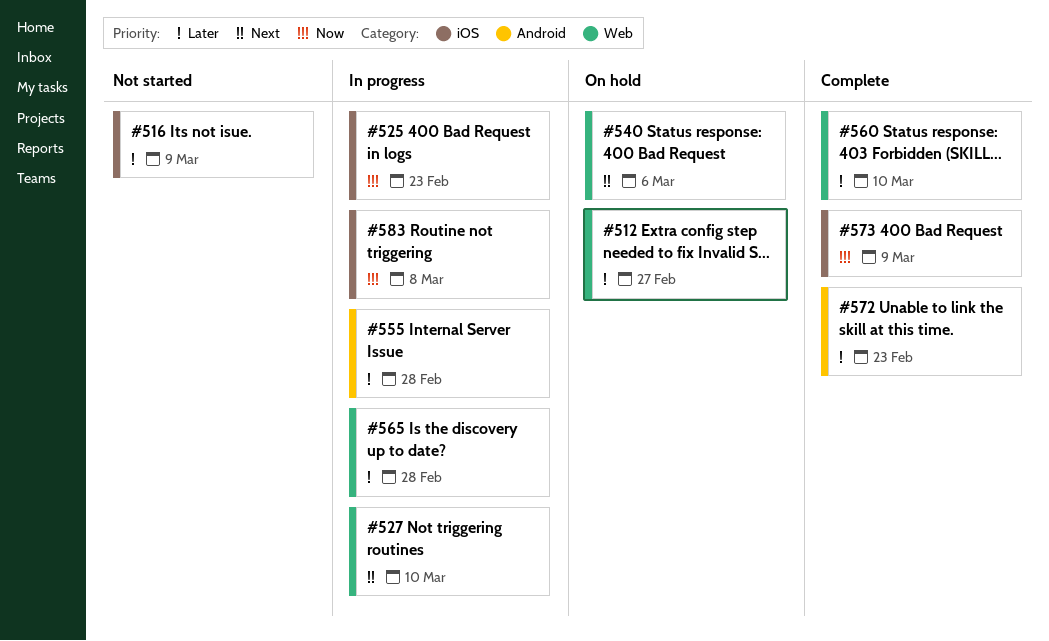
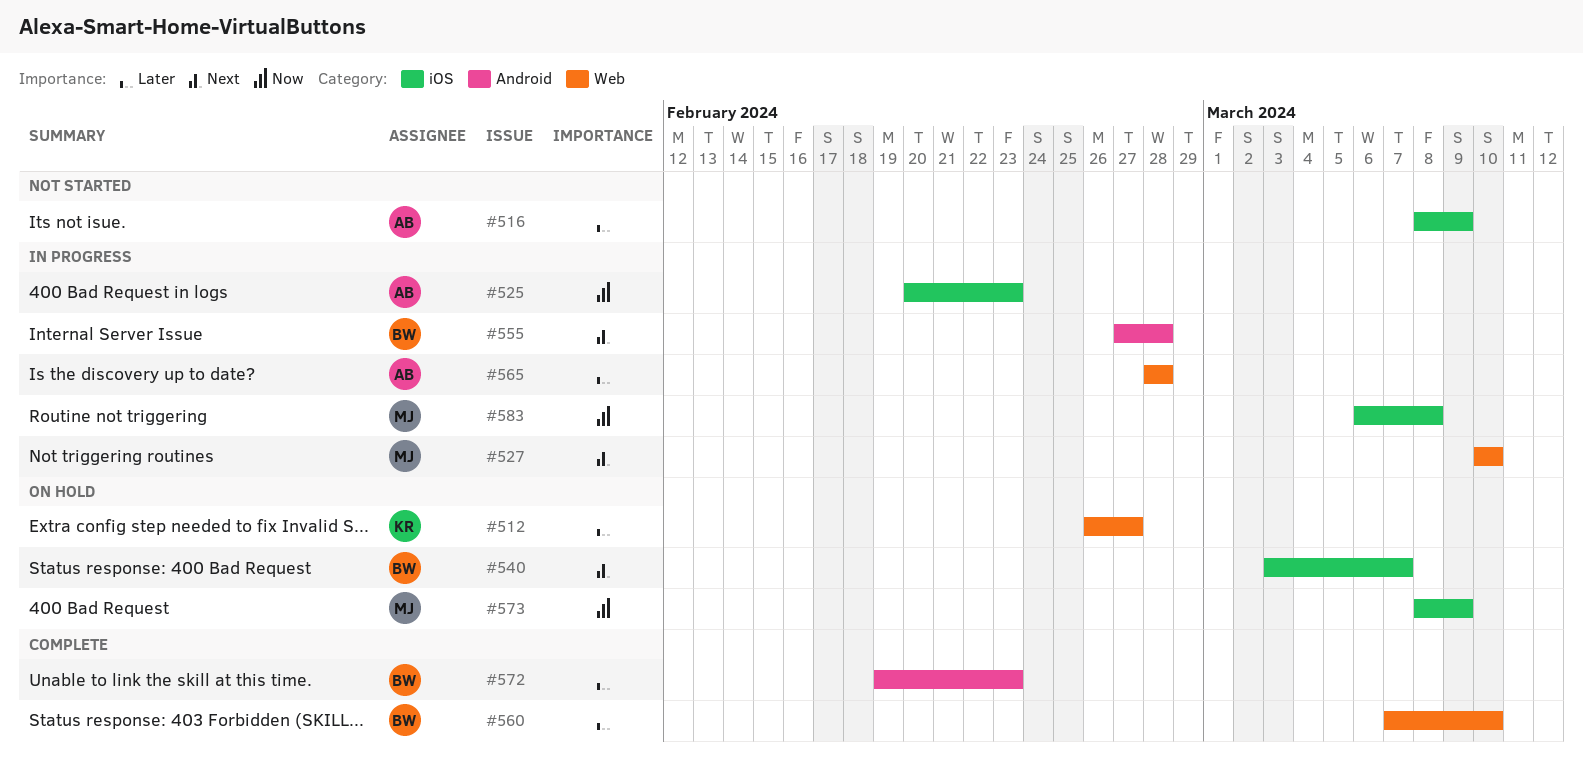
#540, label: Web -> iOS
#540, due: Mar 6 -> Mar 7
#555, priority: Later -> Next
#573, status: Complete -> On hold

